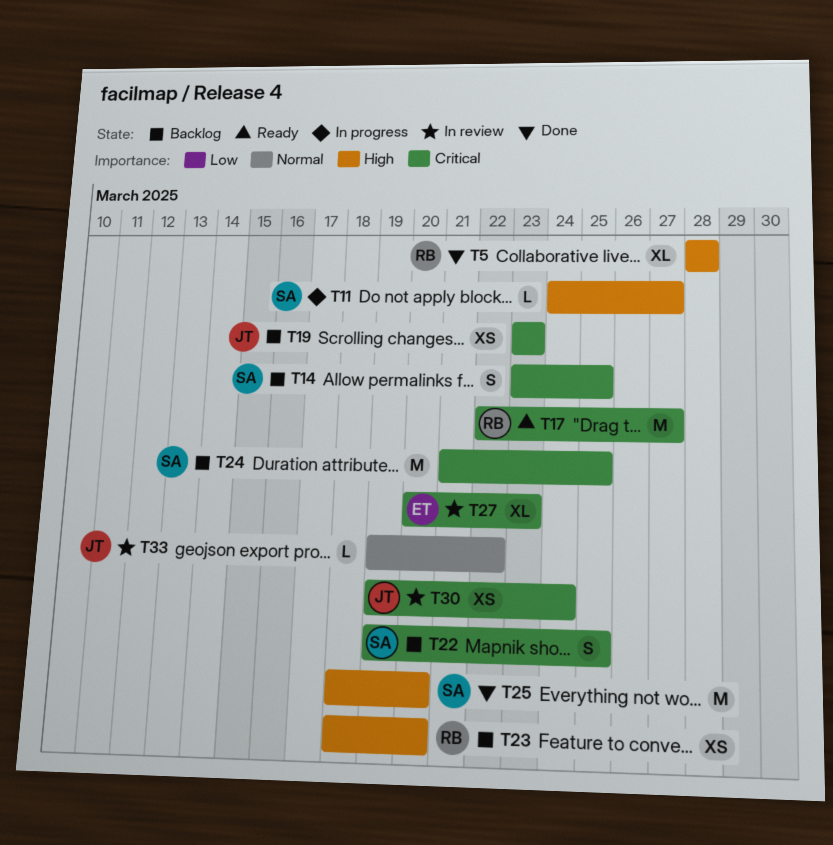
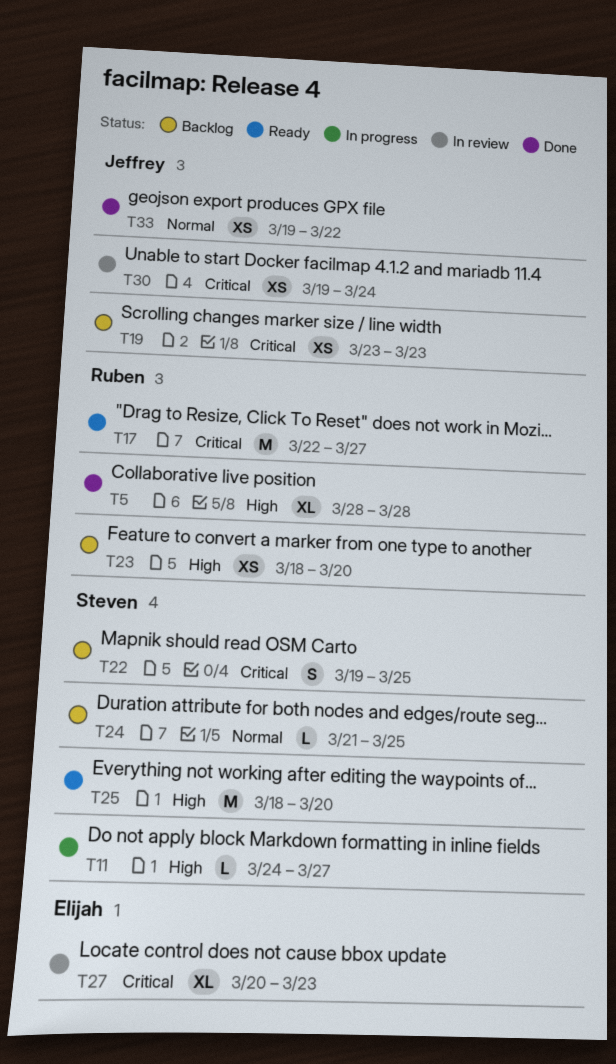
T14: present -> none
T24, priority: Critical -> Normal
T24, estimate: M -> L
T25, status: Done -> Ready
T33, status: In review -> Done
T33, estimate: L -> XS

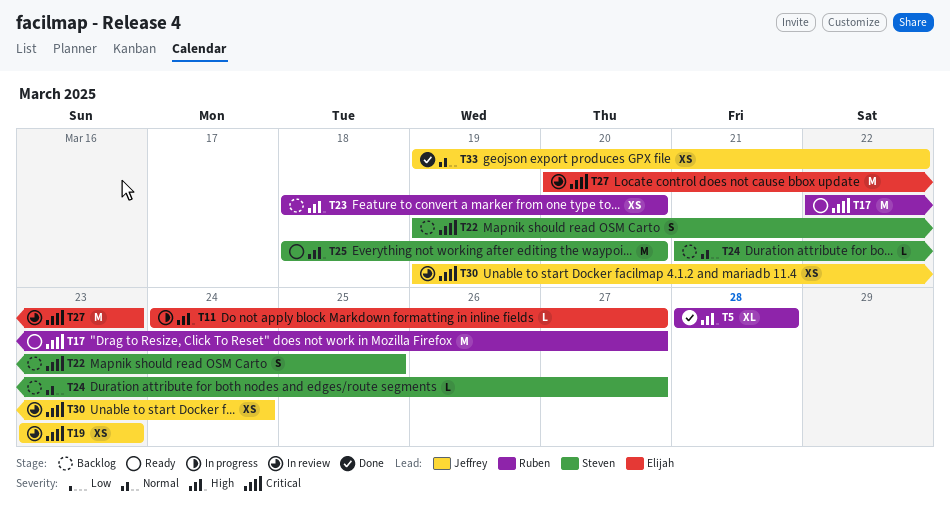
T11, owner: Steven -> Elijah
T19, status: Backlog -> In review
T24, due: Mar 25 -> Mar 27
T27, estimate: XL -> M

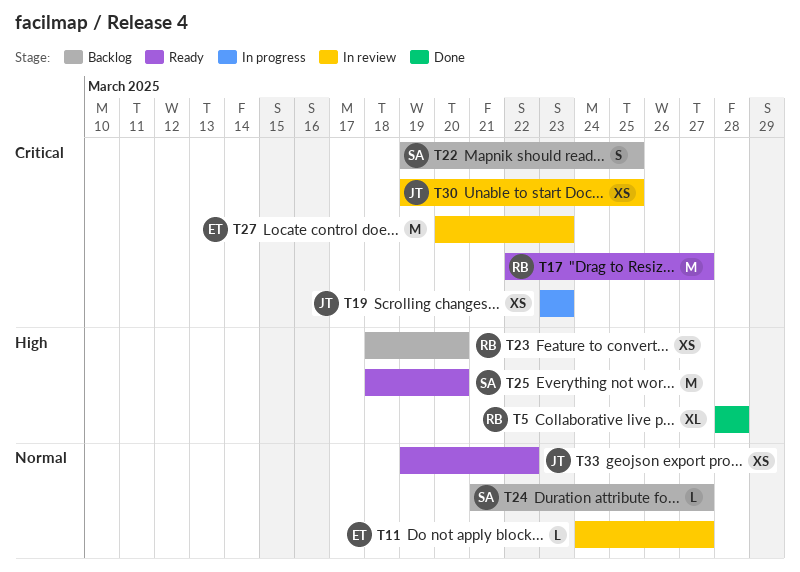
T11, status: In progress -> In review
T11, priority: High -> Normal
T19, status: In review -> In progress
T30, due: Mar 24 -> Mar 25
T33, status: Done -> Ready

